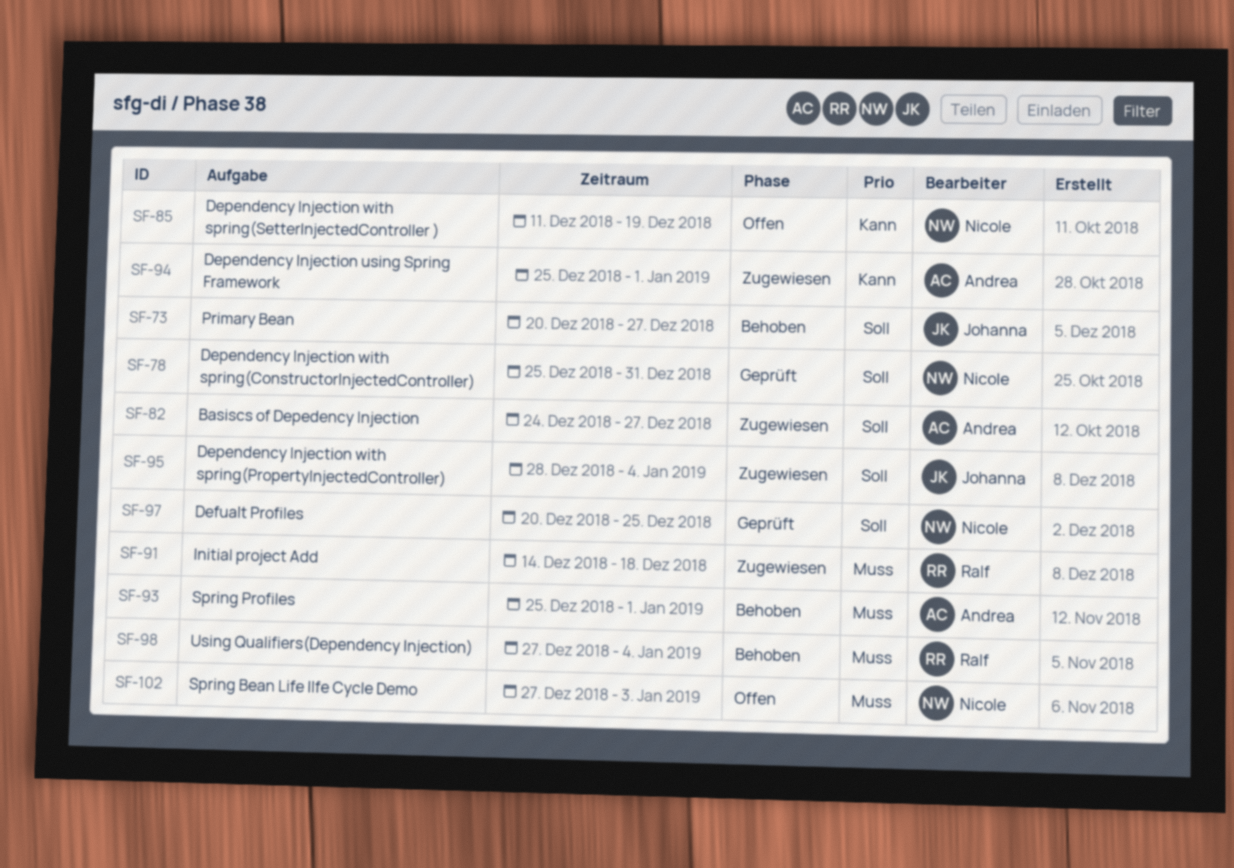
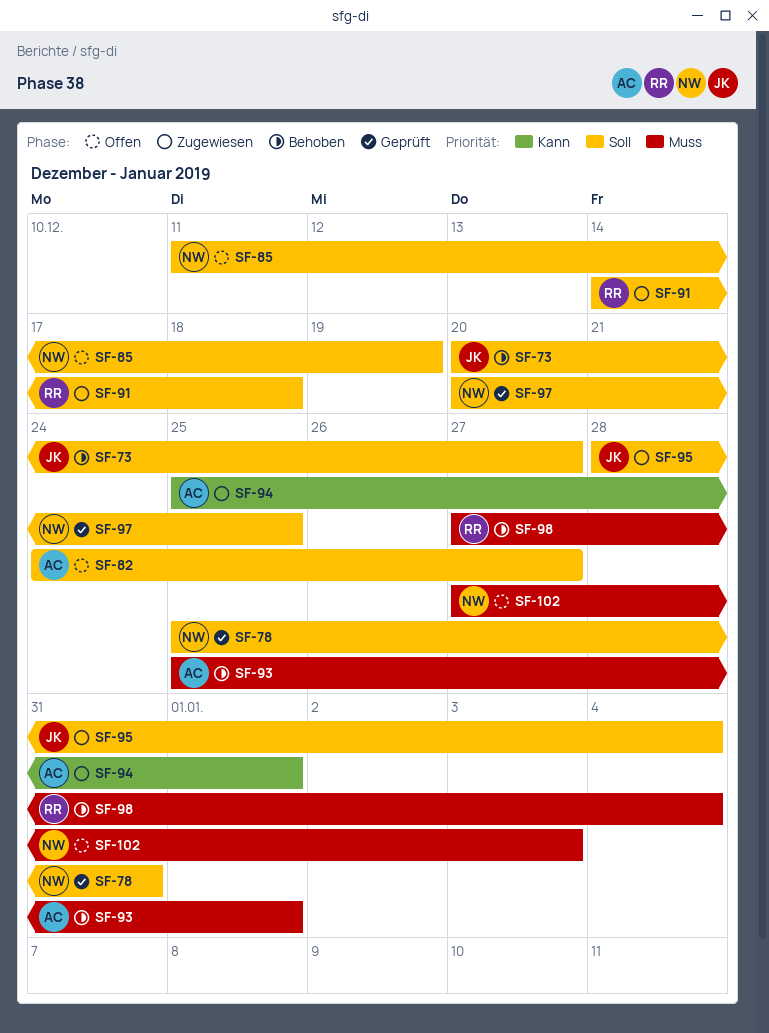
SF-82, status: Zugewiesen -> Offen
SF-85, priority: Kann -> Soll
SF-91, priority: Muss -> Soll

